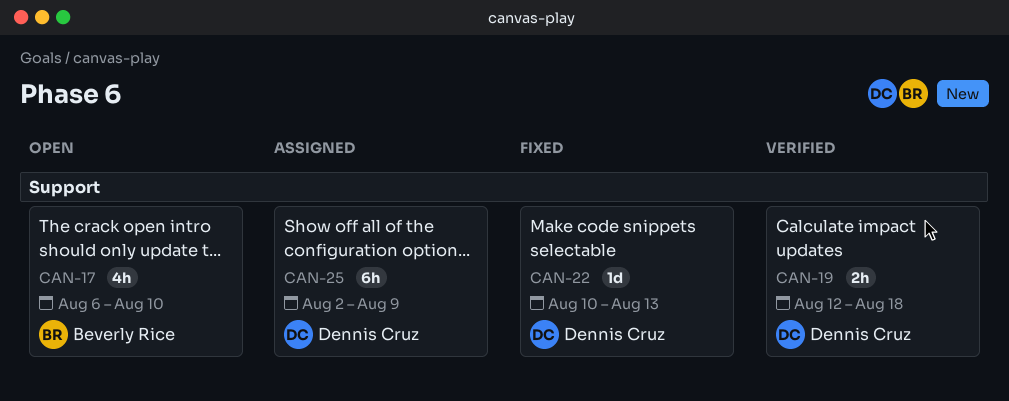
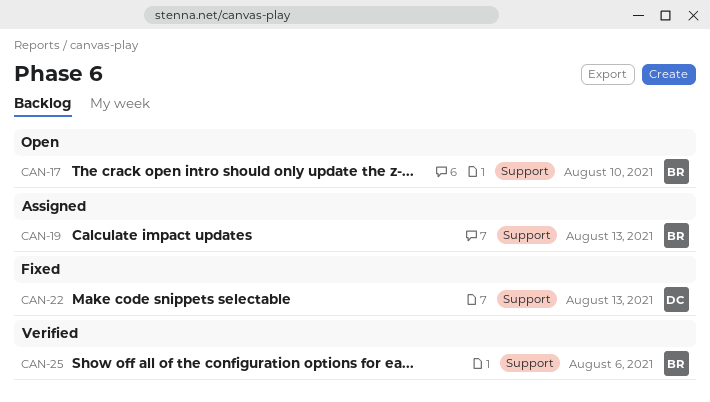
CAN-19, status: Verified -> Assigned
CAN-19, owner: Dennis Cruz -> Beverly Rice
CAN-19, due: Aug 18 -> Aug 13
CAN-25, status: Assigned -> Verified
CAN-25, owner: Dennis Cruz -> Beverly Rice
CAN-25, due: Aug 9 -> Aug 6

